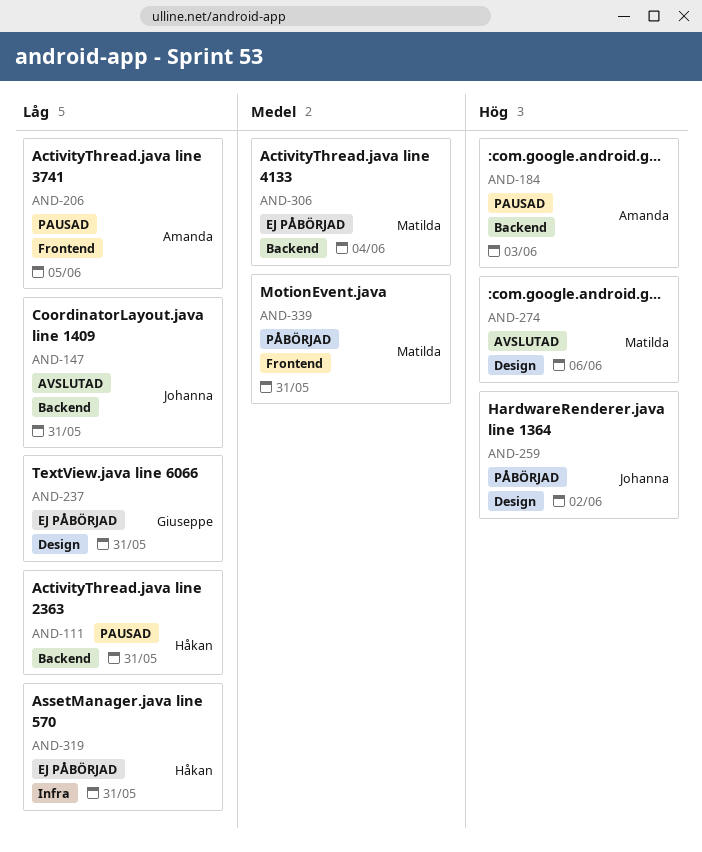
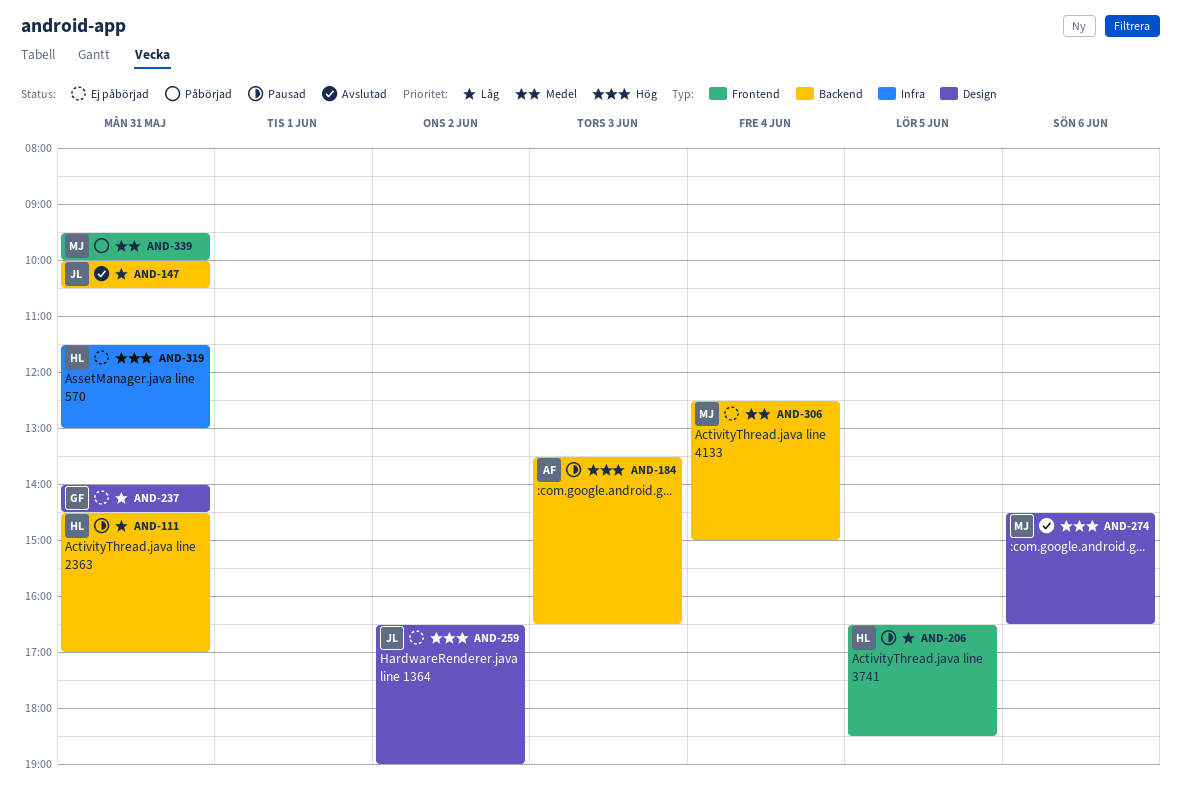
AND-206, owner: Amanda -> Håkan
AND-259, status: Påbörjad -> Ej påbörjad
AND-319, priority: Låg -> Hög

